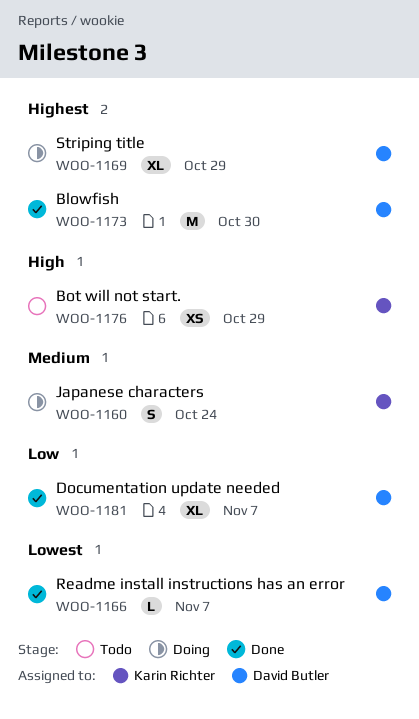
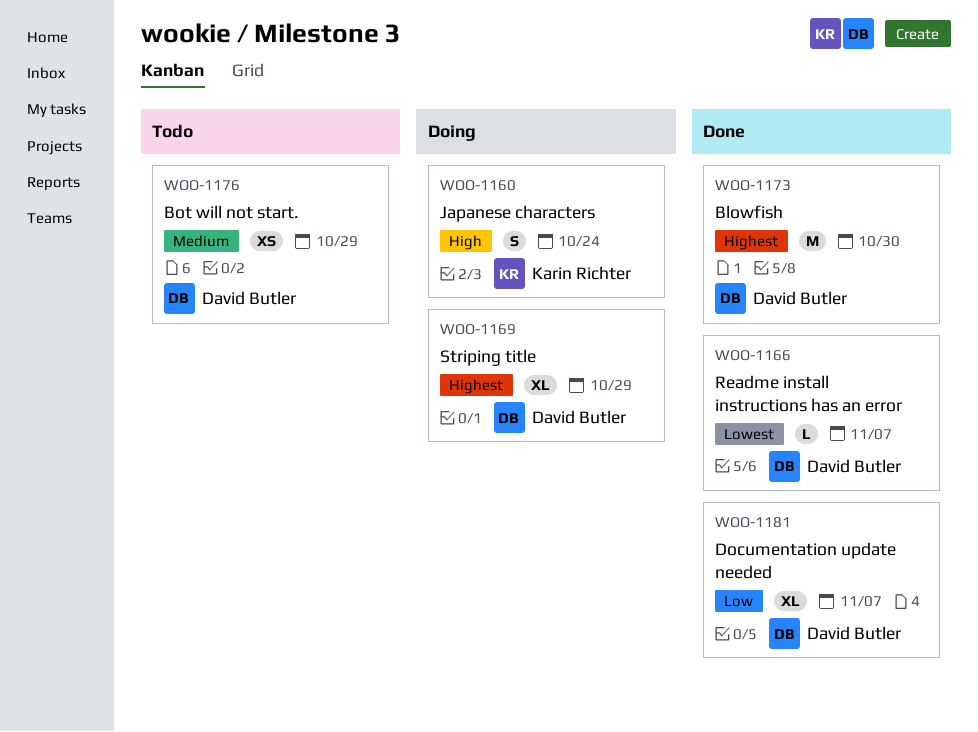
WOO-1160, priority: Medium -> High
WOO-1176, owner: Karin Richter -> David Butler
WOO-1176, priority: High -> Medium

